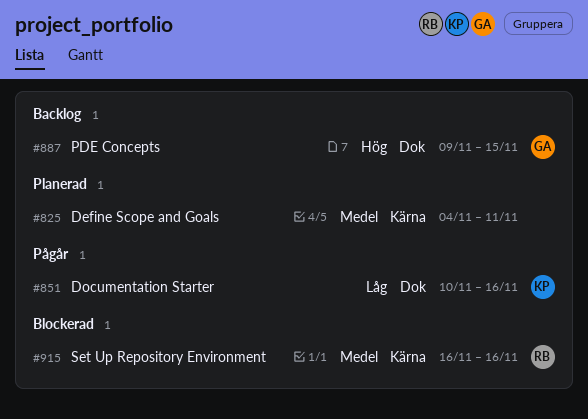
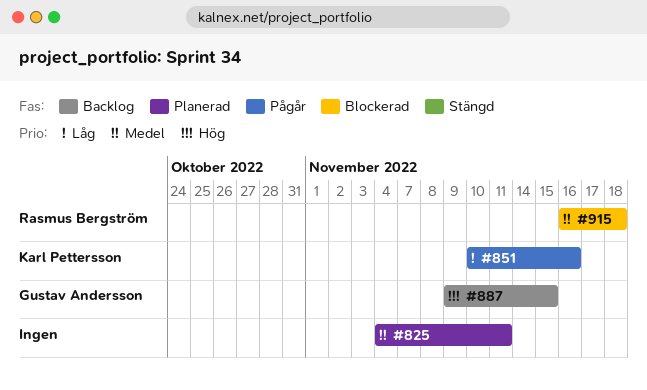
#915, due: Nov 16 -> Nov 18

